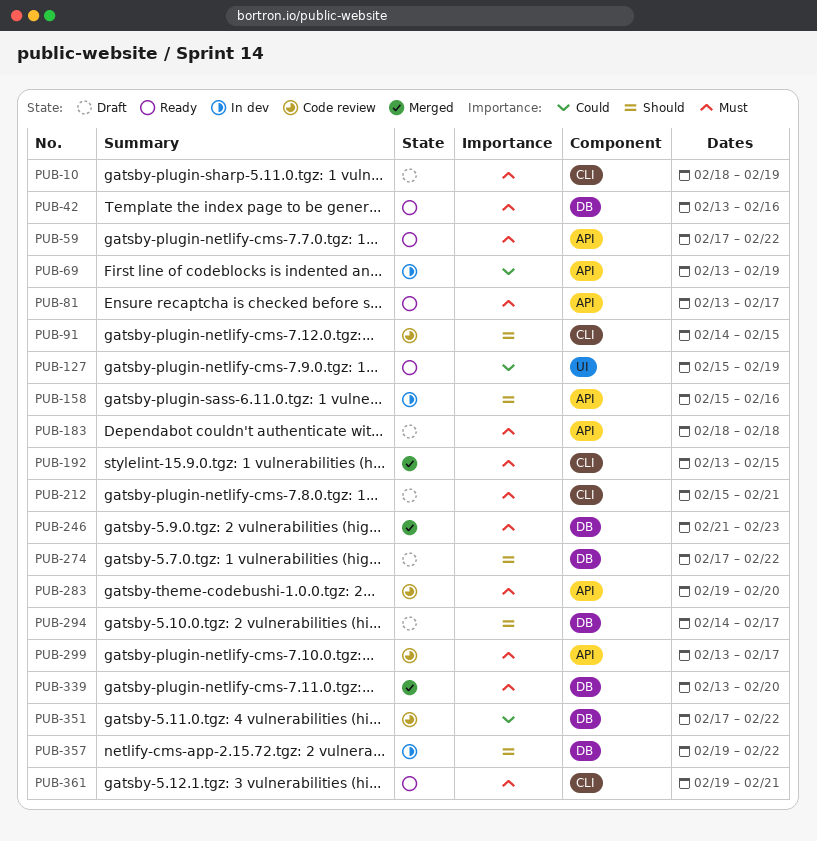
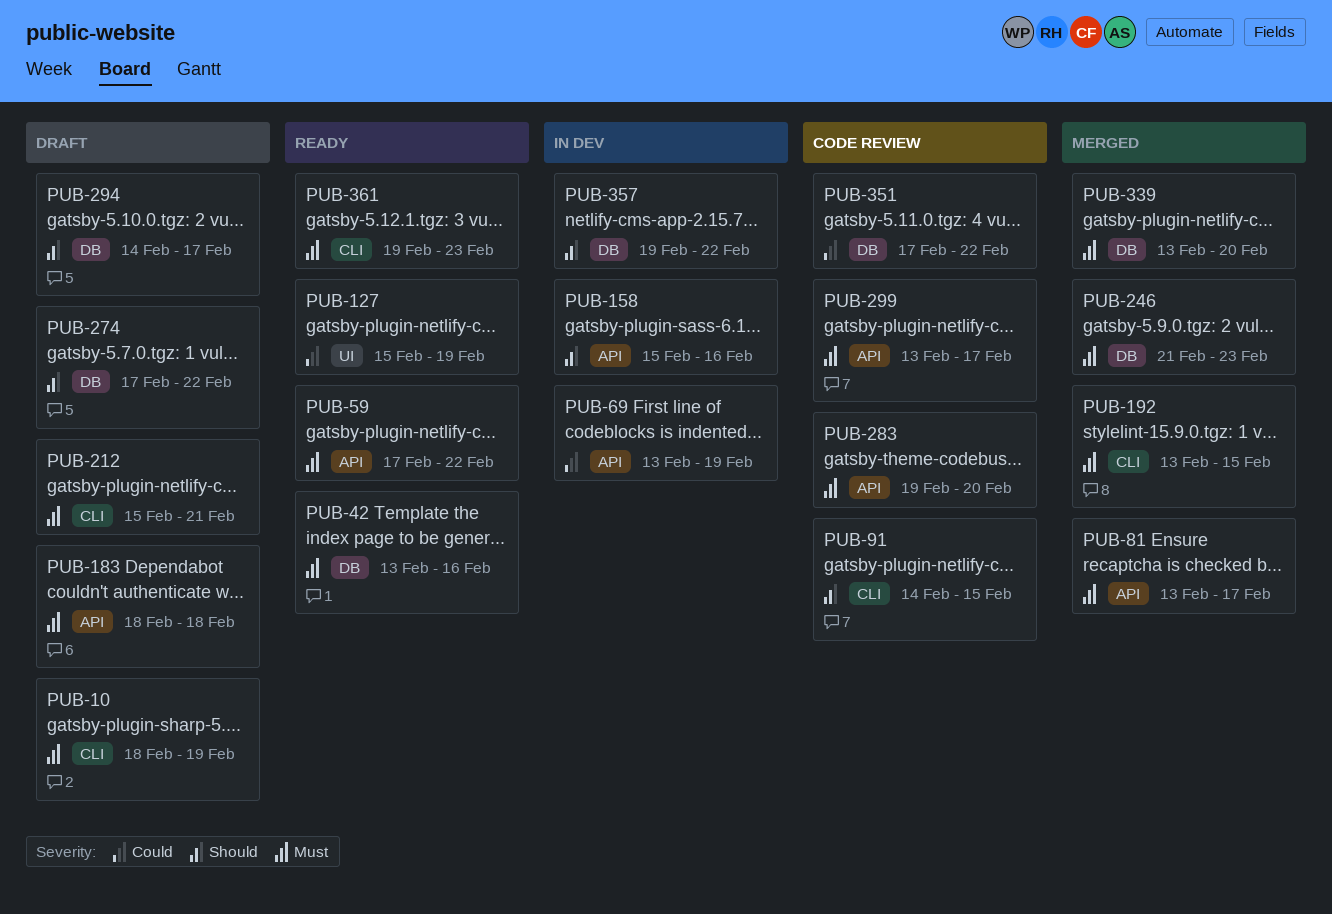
PUB-81, status: Ready -> Merged
PUB-361, due: Feb 21 -> Feb 23

